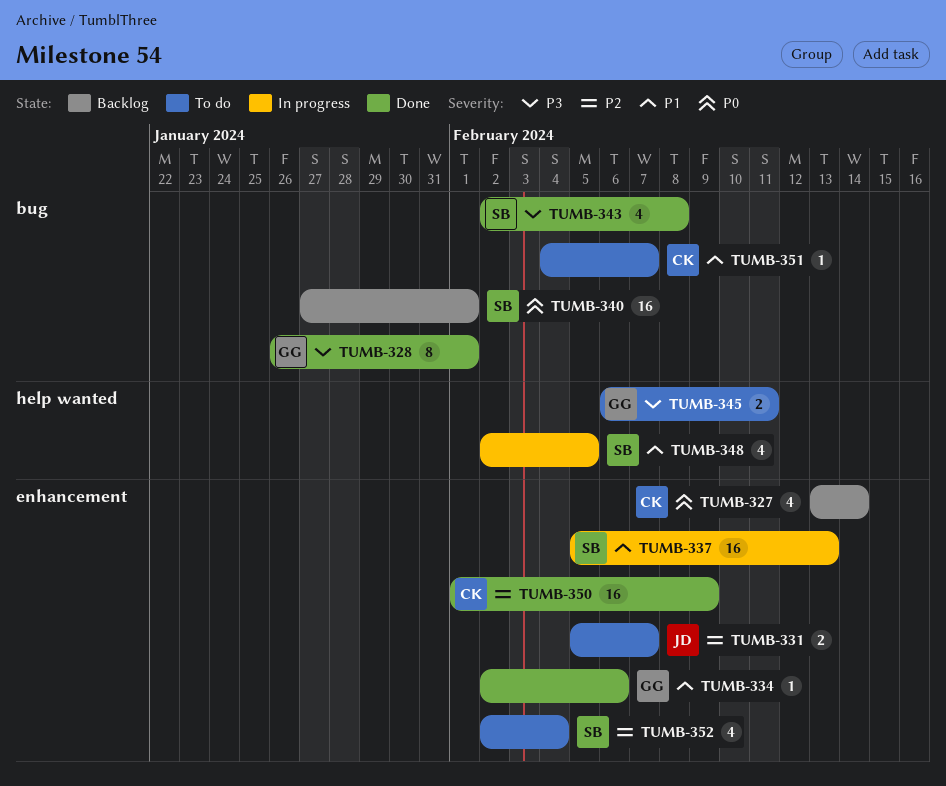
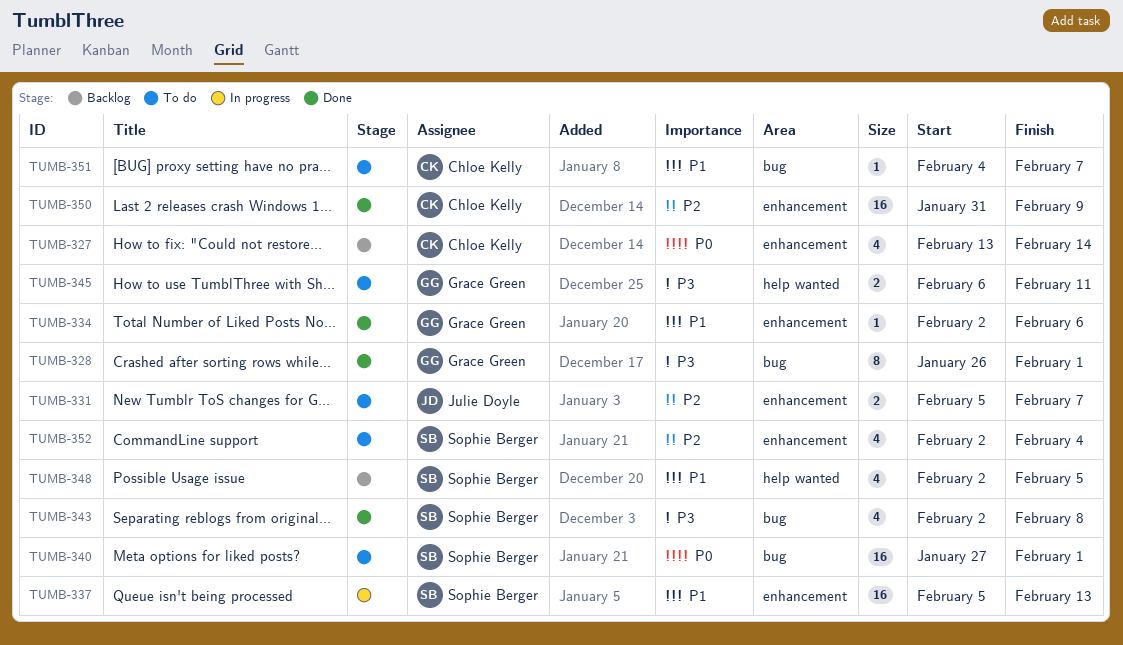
TUMB-340, status: Backlog -> To do
TUMB-348, status: In progress -> Backlog
TUMB-350, start: Feb 1 -> Jan 31

